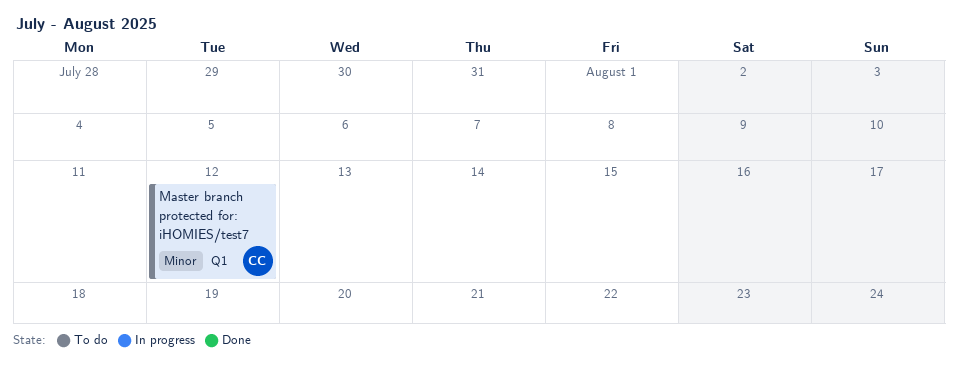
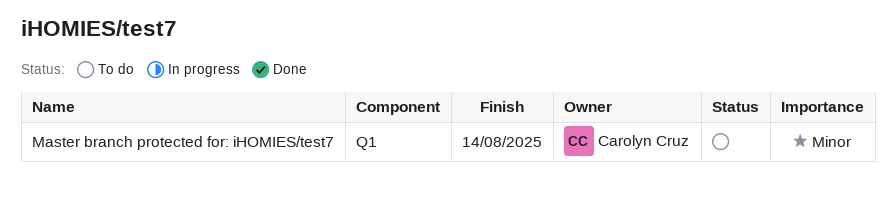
Master branch protected for: iHOMIES/test7, due: Aug 12 -> Aug 14

